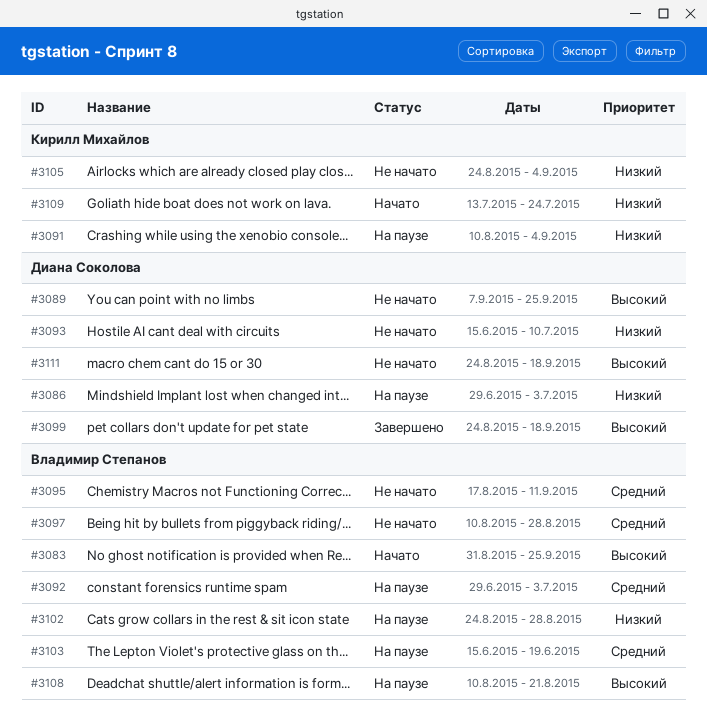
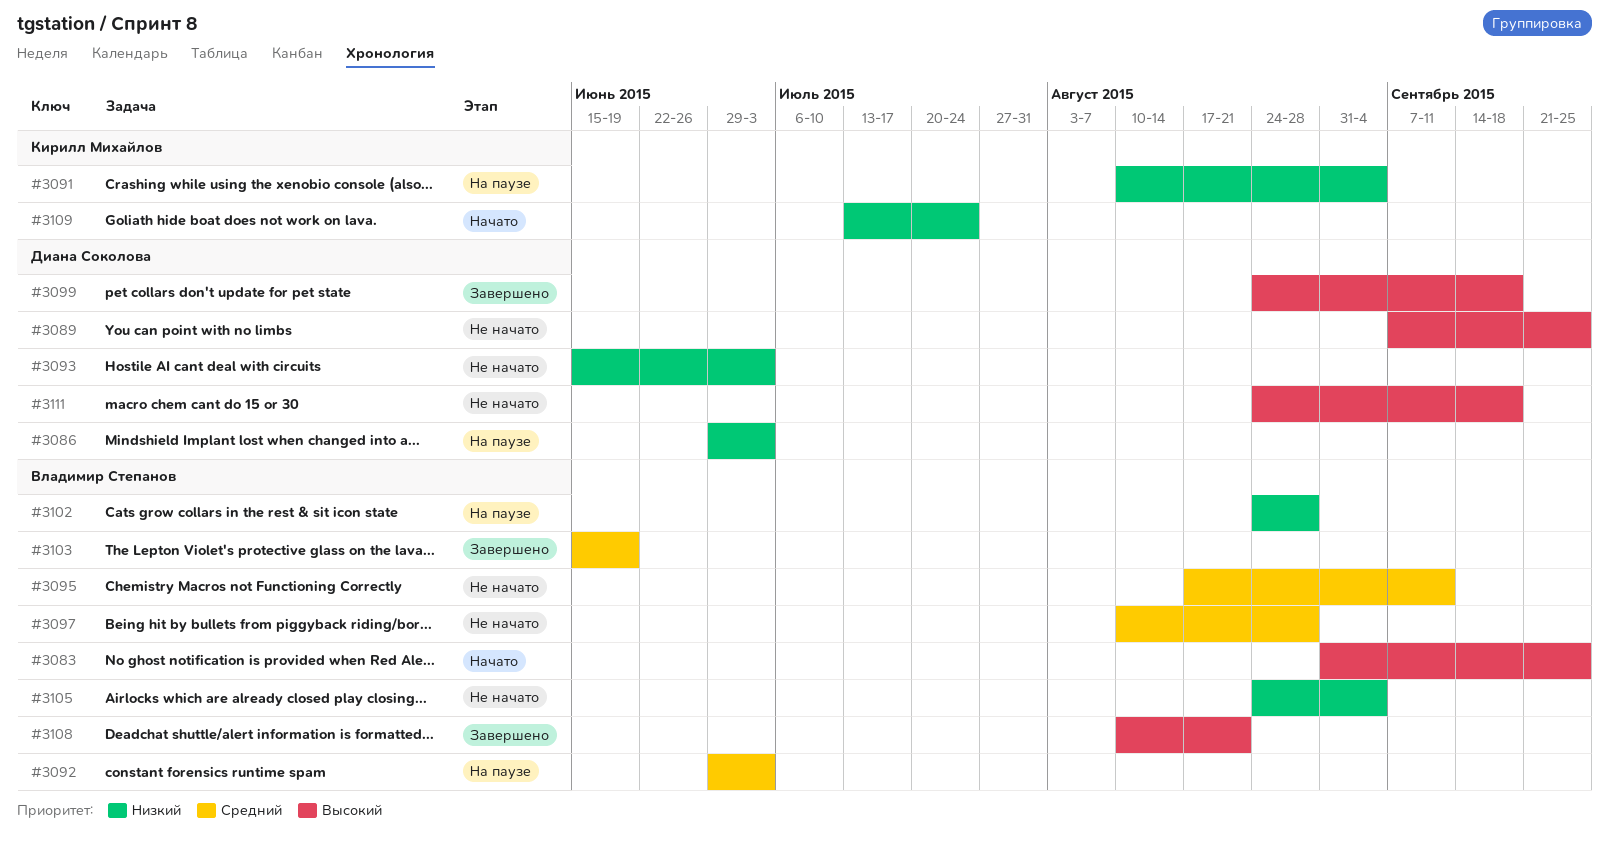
#3093, due: Jul 10 -> Jul 3
#3103, status: На паузе -> Завершено
#3105, owner: Кирилл Михайлов -> Владимир Степанов
#3108, status: На паузе -> Завершено

